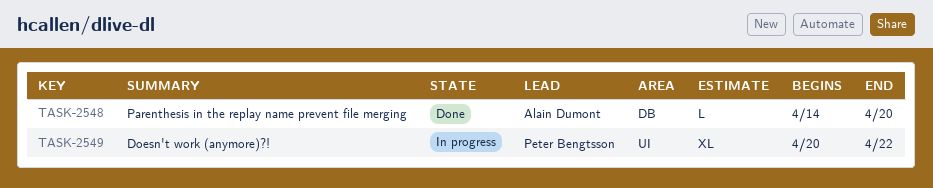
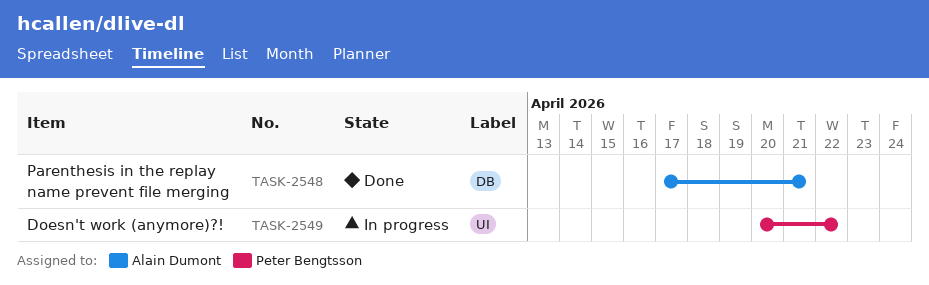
TASK-2548, start: Apr 14 -> Apr 17
TASK-2548, due: Apr 20 -> Apr 21

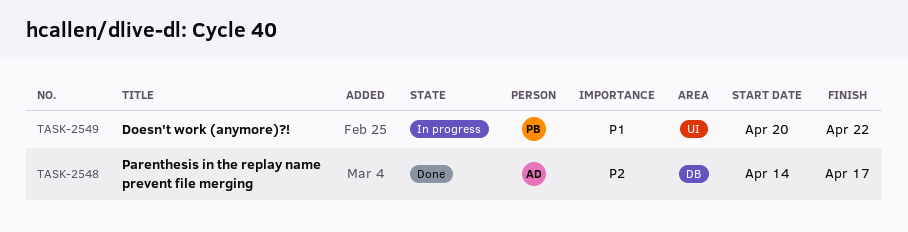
TASK-2548, start: Apr 17 -> Apr 14
TASK-2548, due: Apr 21 -> Apr 17

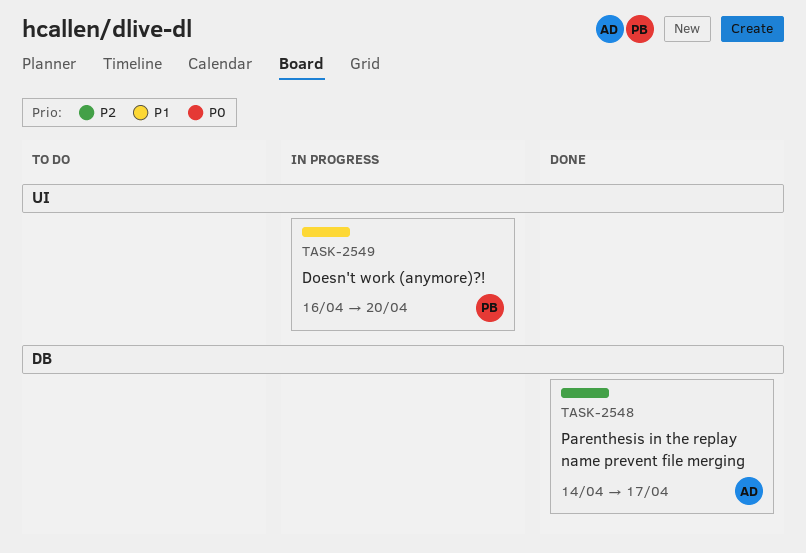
TASK-2549, start: Apr 20 -> Apr 16
TASK-2549, due: Apr 22 -> Apr 20

